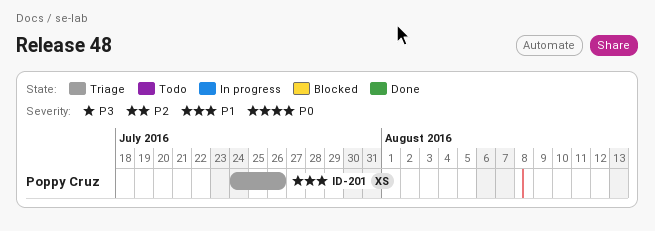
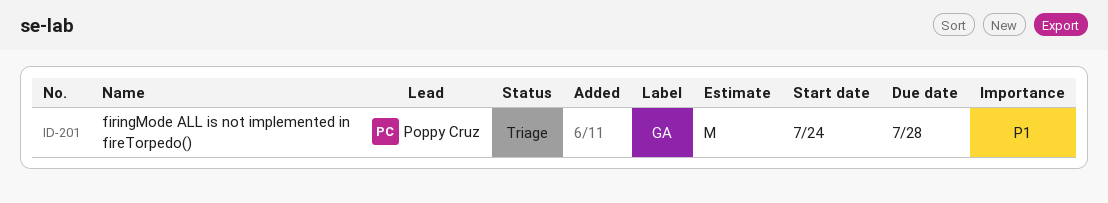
ID-201, estimate: XS -> M
ID-201, due: Jul 26 -> Jul 28

